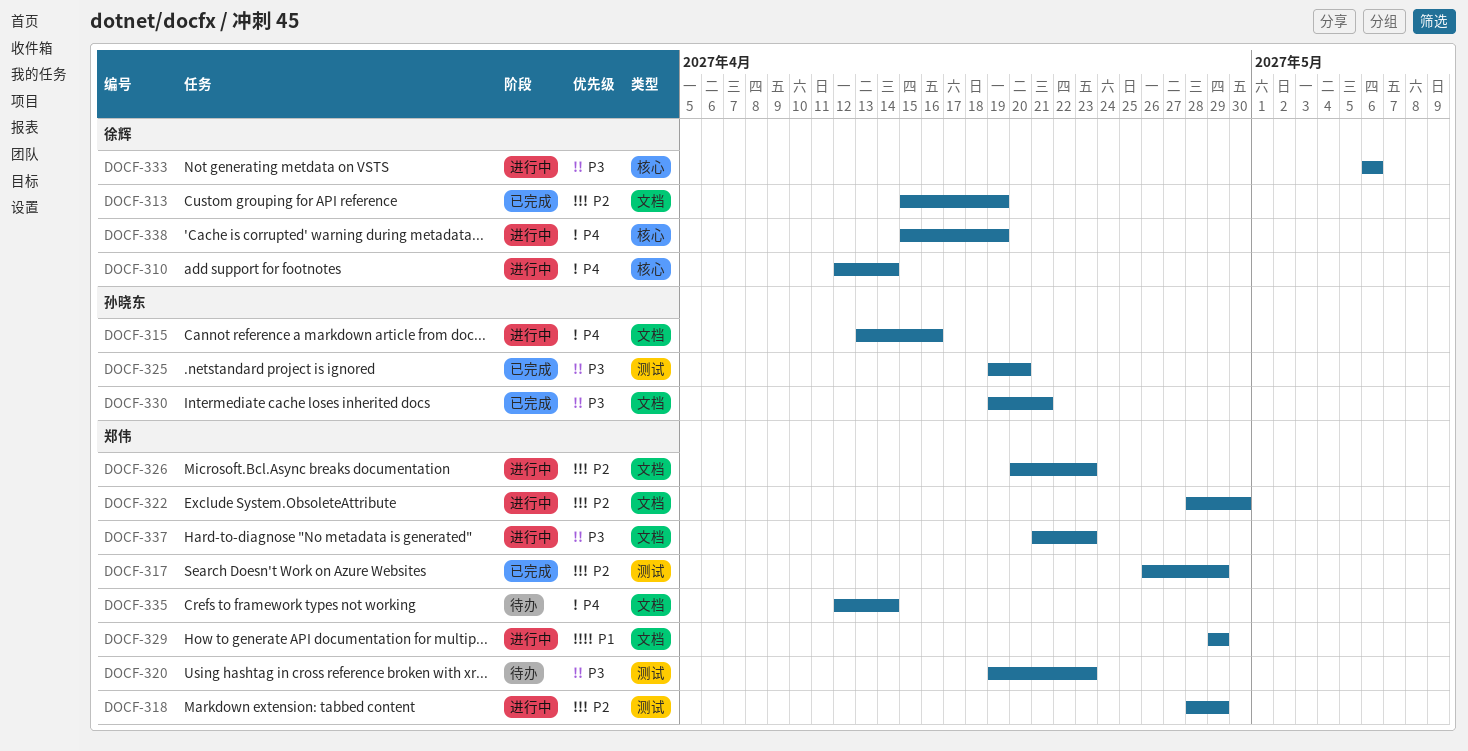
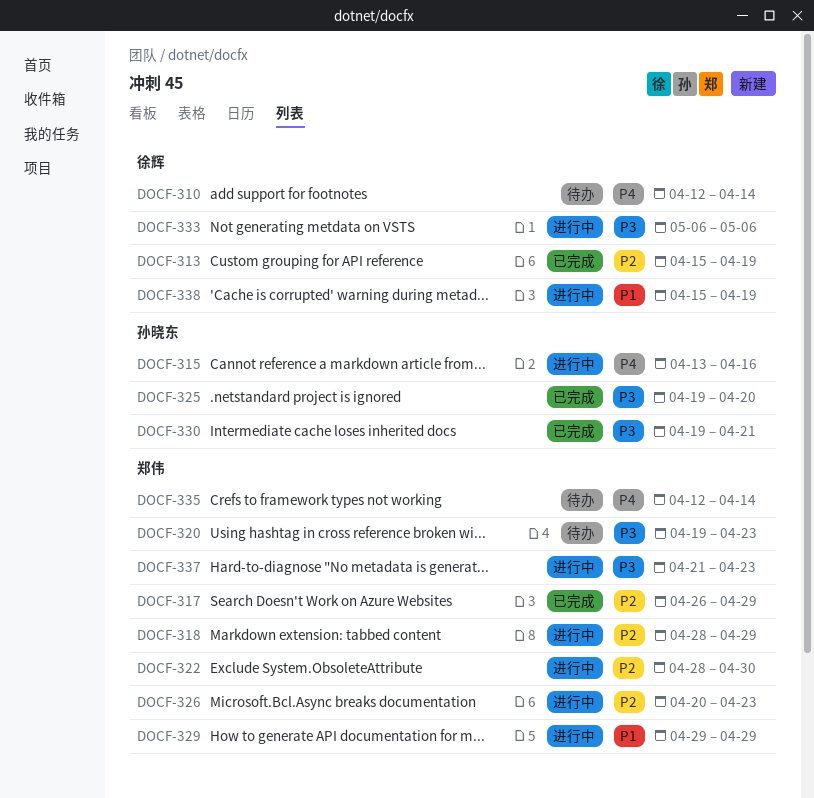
DOCF-310, status: 进行中 -> 待办
DOCF-338, priority: P4 -> P1

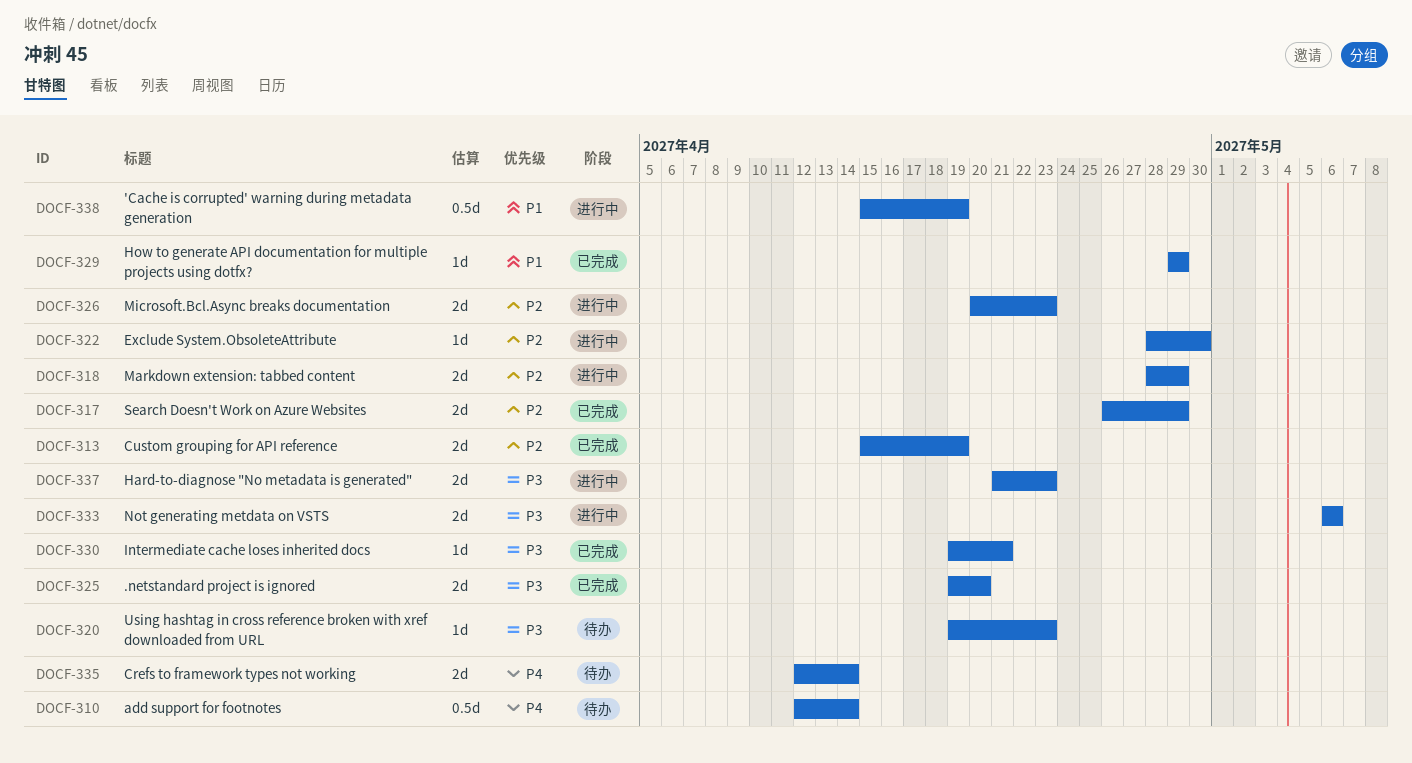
DOCF-315: present -> none
DOCF-329, status: 进行中 -> 已完成

